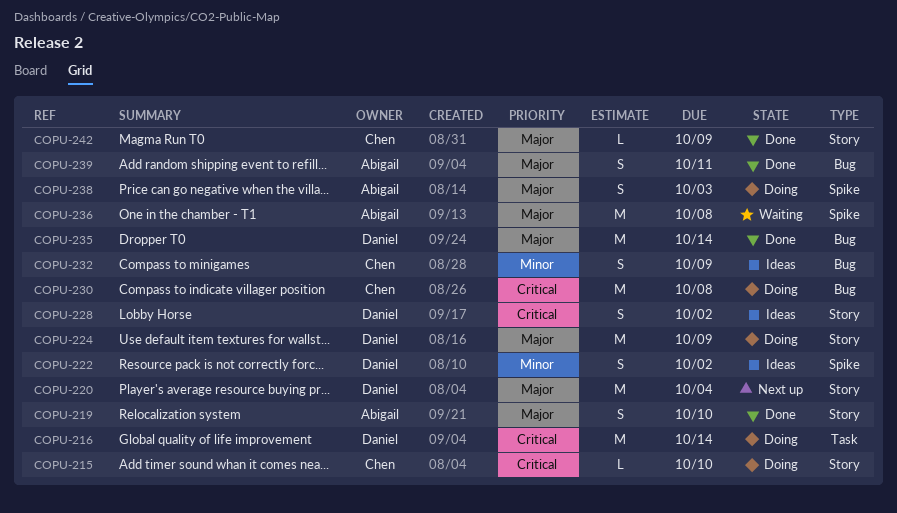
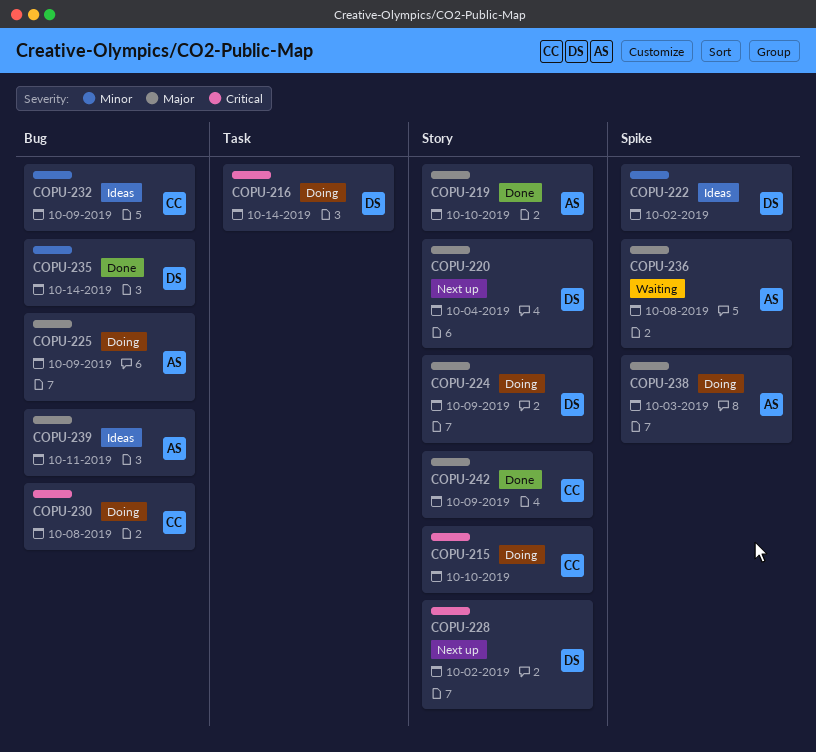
COPU-225: none -> present
COPU-228, status: Ideas -> Next up
COPU-235, priority: Major -> Minor
COPU-239, status: Done -> Ideas

